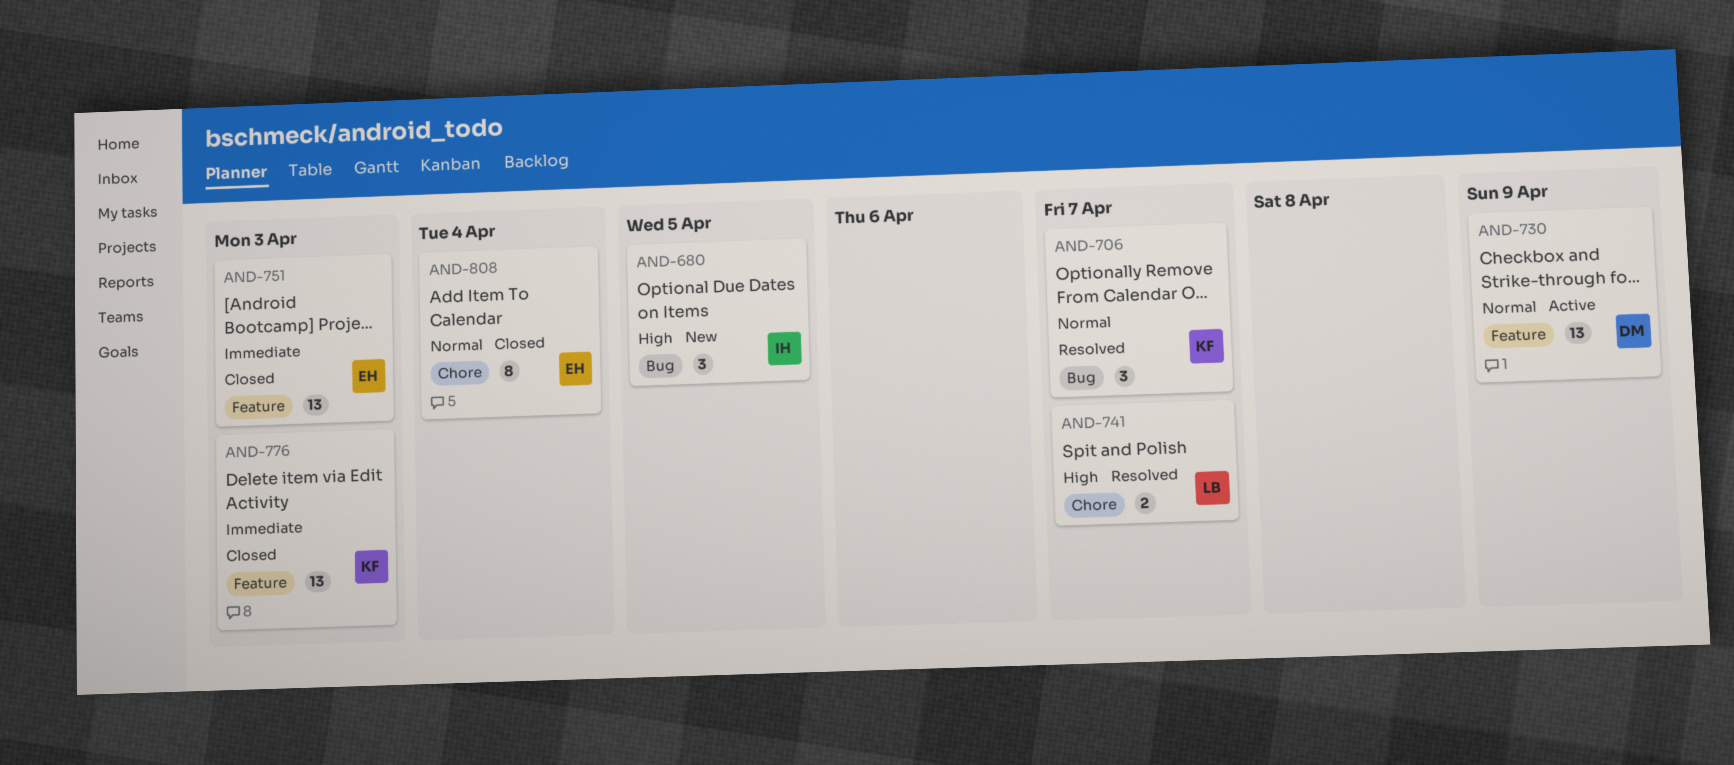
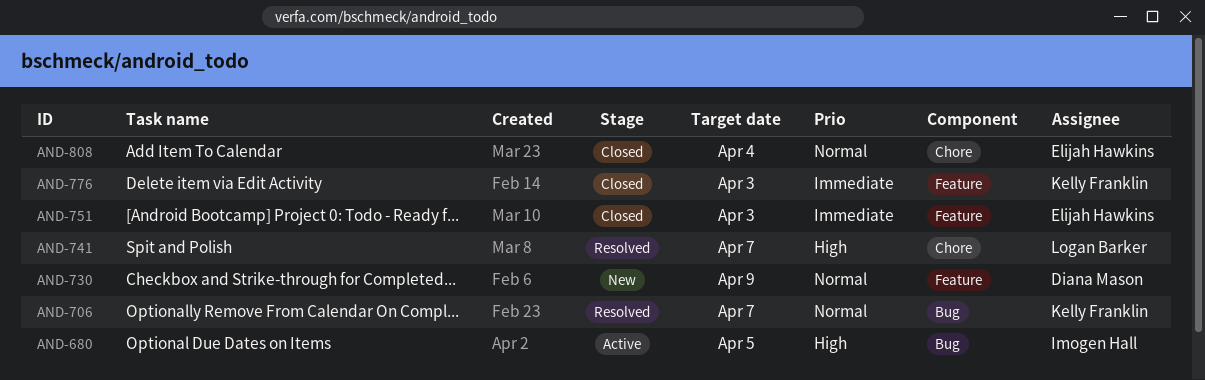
AND-680, status: New -> Active
AND-730, status: Active -> New

